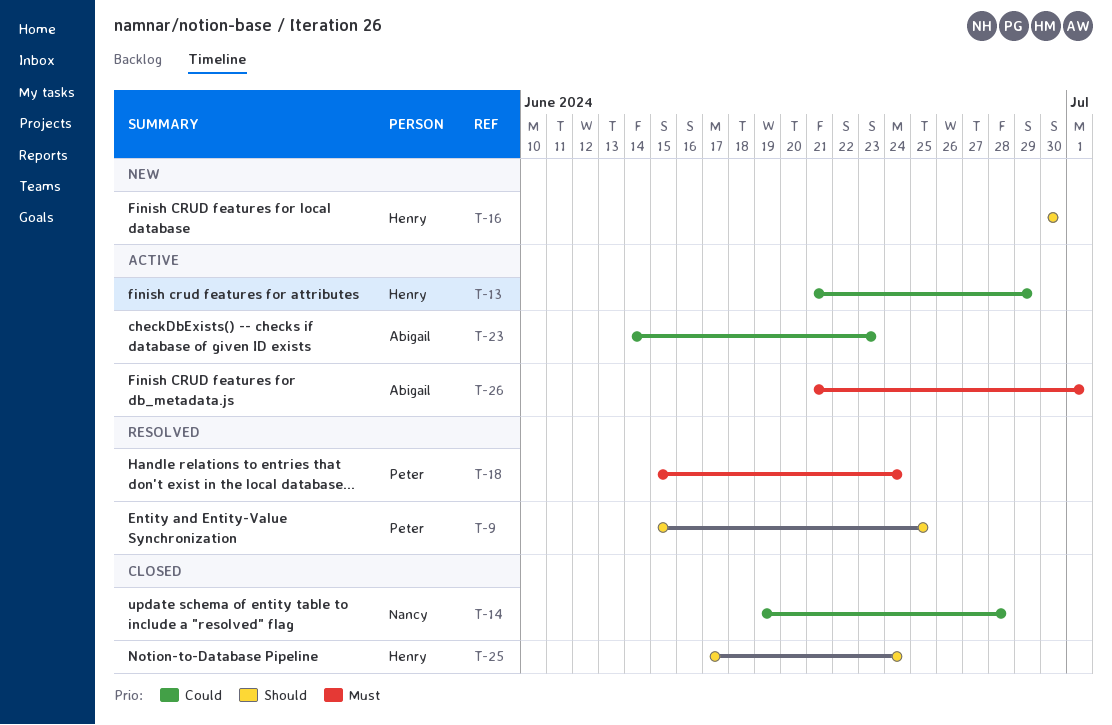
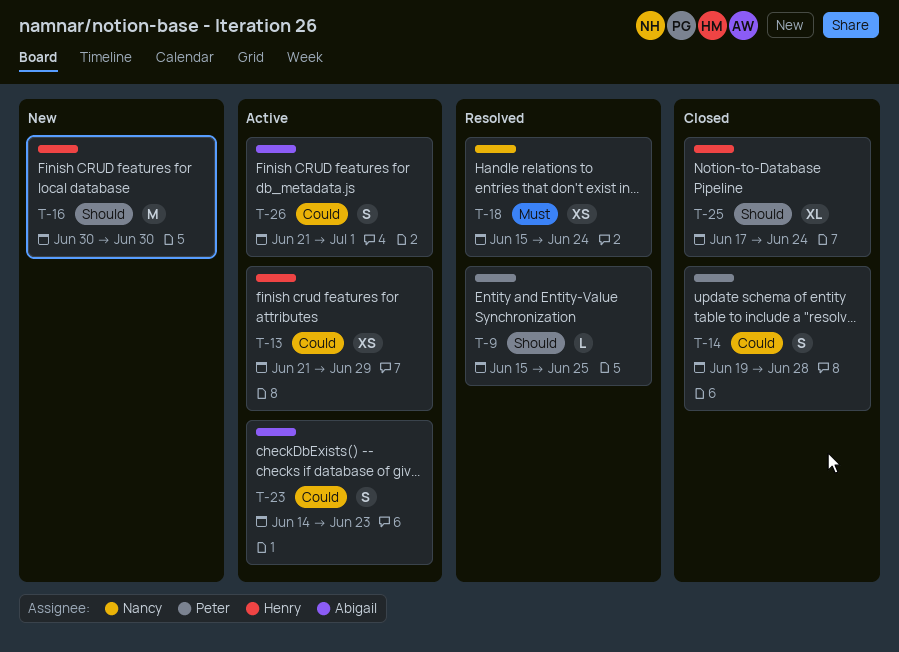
T-14, owner: Nancy -> Peter
T-18, owner: Peter -> Nancy
T-26, priority: Must -> Could

